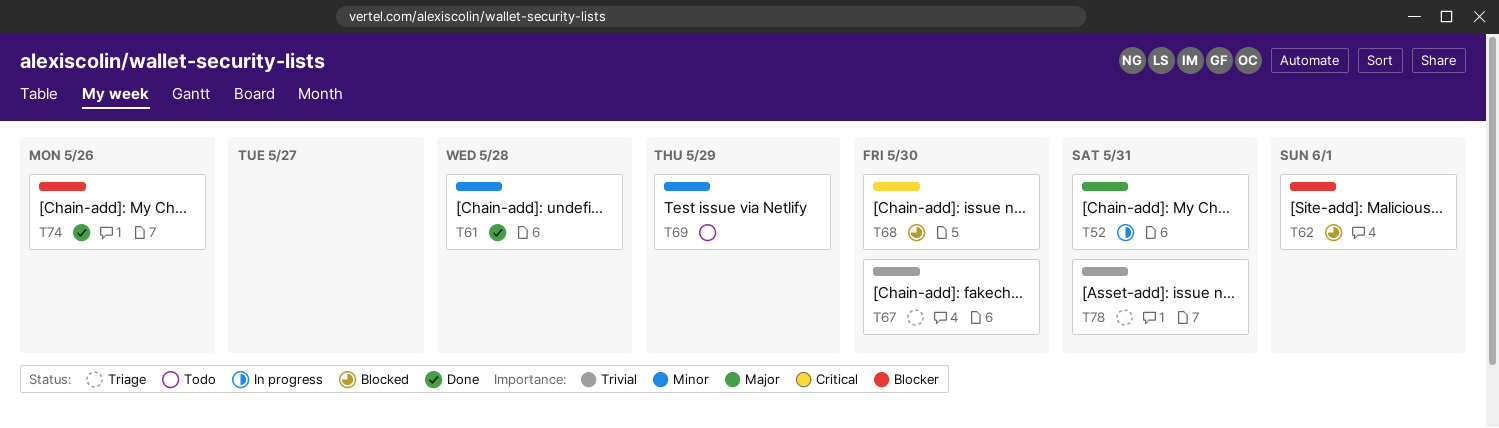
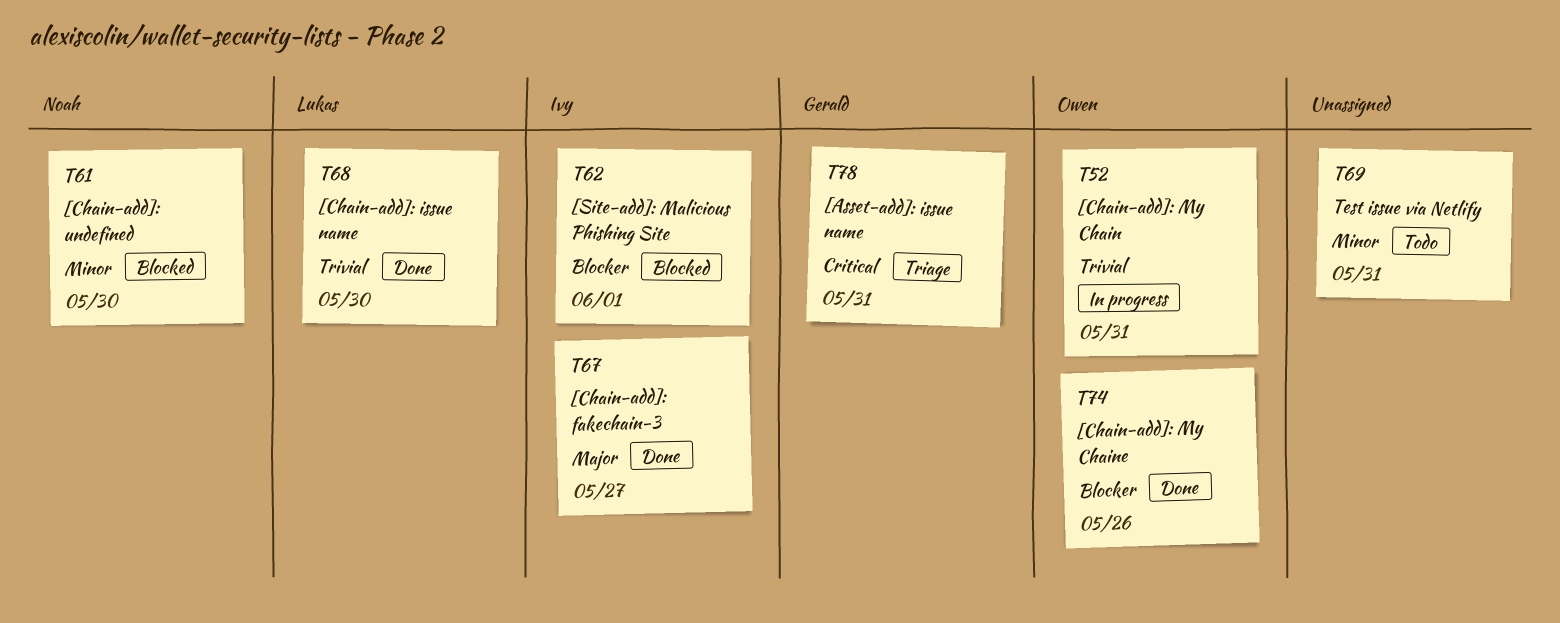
T52, priority: Major -> Trivial
T61, status: Done -> Blocked
T61, due: May 28 -> May 30
T67, status: Triage -> Done
T67, priority: Trivial -> Major
T67, due: May 30 -> May 27
T68, status: Blocked -> Done
T68, priority: Critical -> Trivial
T69, due: May 29 -> May 31
T78, priority: Trivial -> Critical

